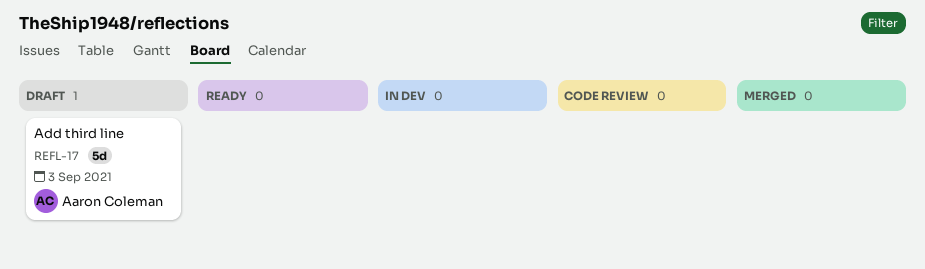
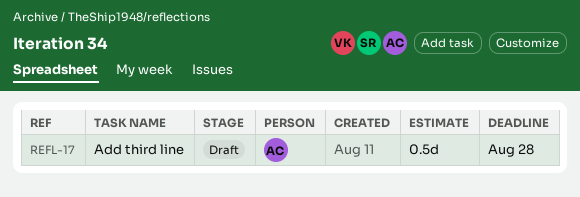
REFL-17, estimate: 5d -> 0.5d
REFL-17, due: Sep 3 -> Aug 28

